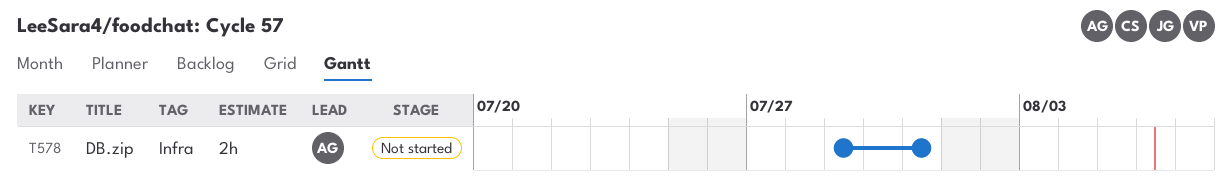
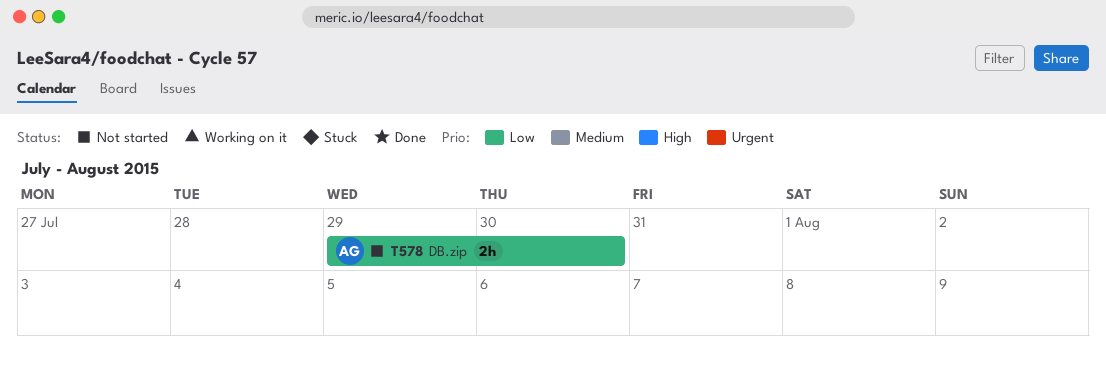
T578, due: Jul 31 -> Jul 30

